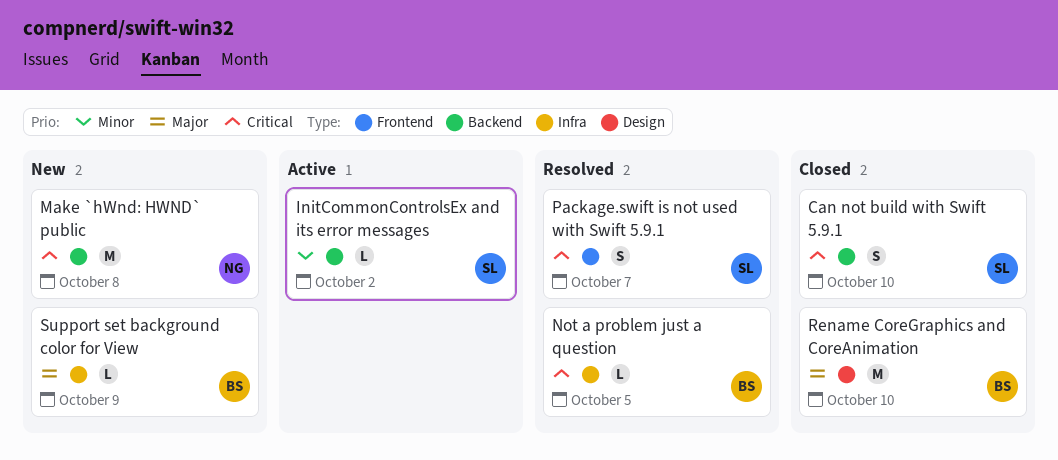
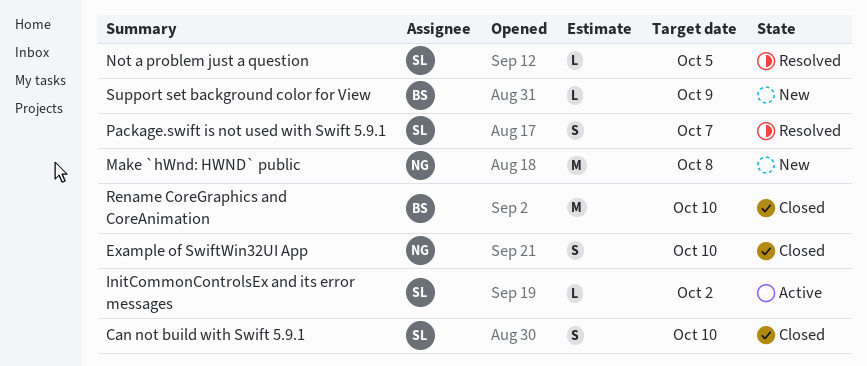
Example of SwiftWin32UI App: none -> present
Not a problem just a question, owner: BS -> SL

